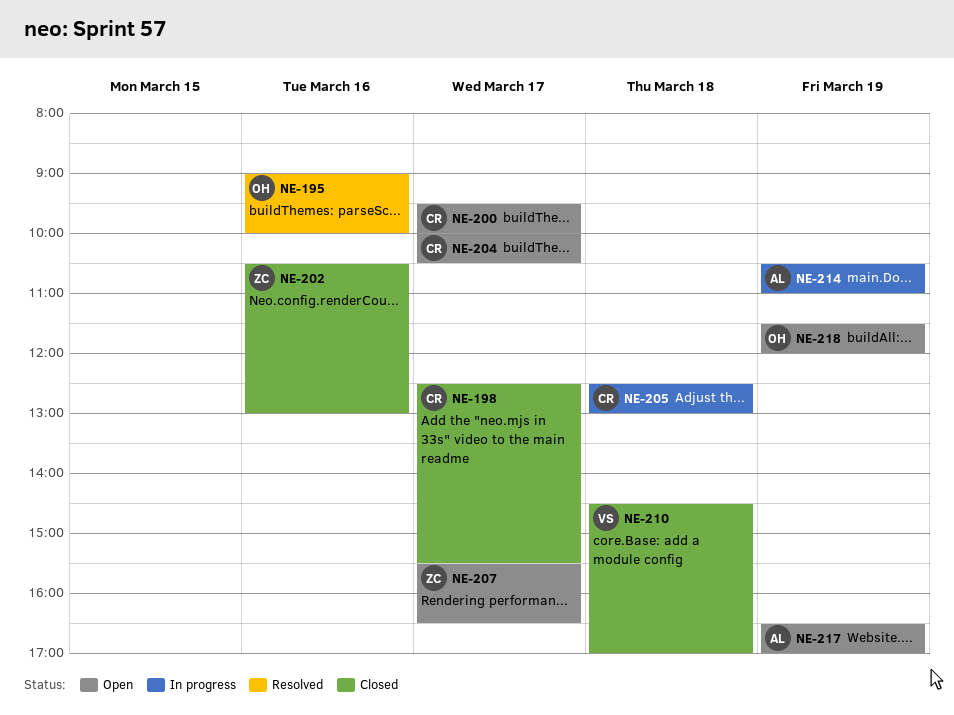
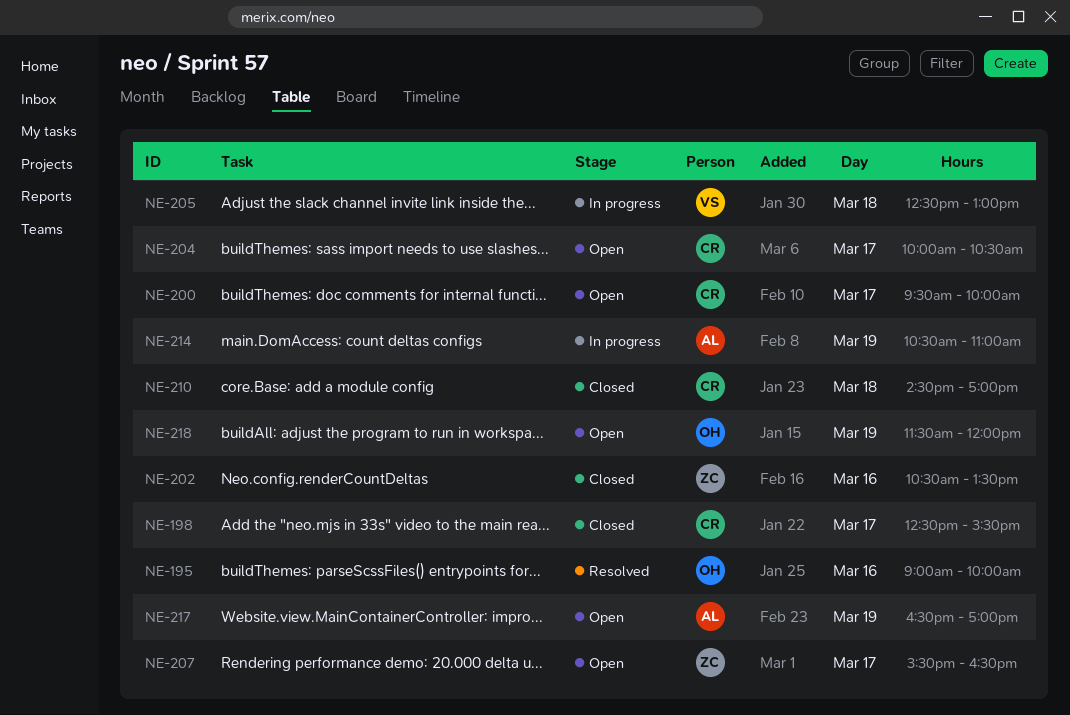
NE-202, ends: 13:00 -> 13:30
NE-205, owner: CR -> VS
NE-210, owner: VS -> CR

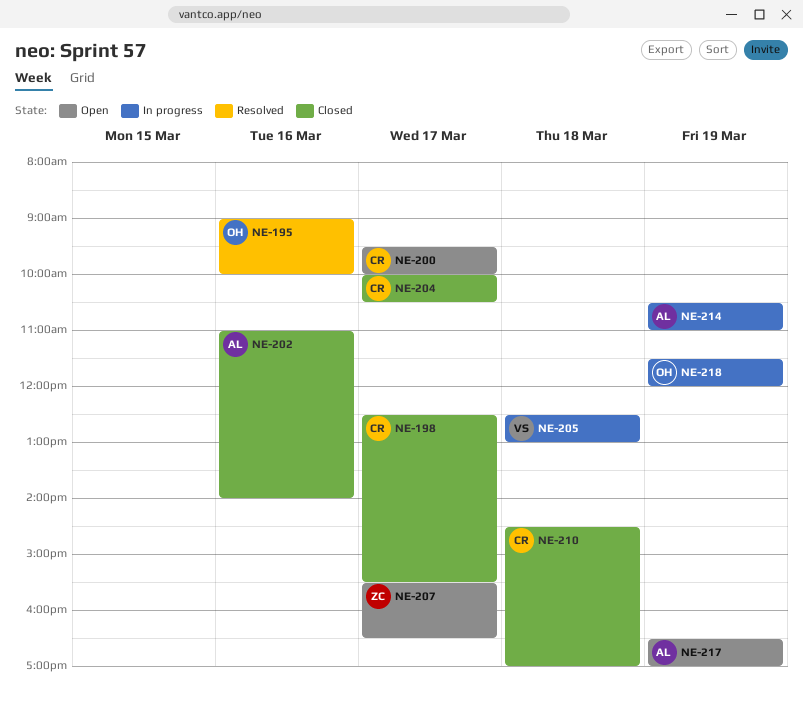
NE-202, owner: ZC -> AL
NE-202, begins: 10:30 -> 11:00
NE-202, ends: 13:30 -> 14:00
NE-204, status: Open -> Closed
NE-218, status: Open -> In progress

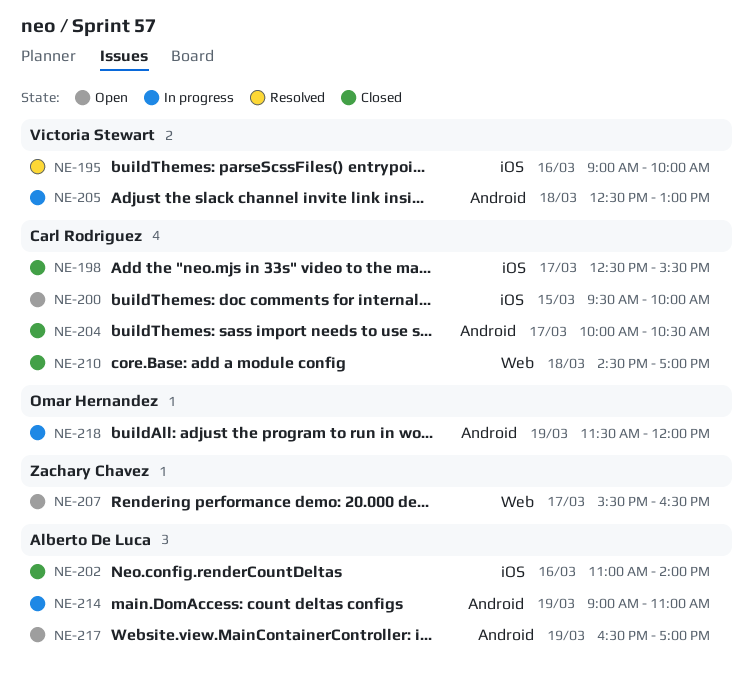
NE-195, owner: Omar Hernandez -> Victoria Stewart
NE-200, day: Mar 17 -> Mar 15
NE-214, begins: 10:30 -> 09:00

